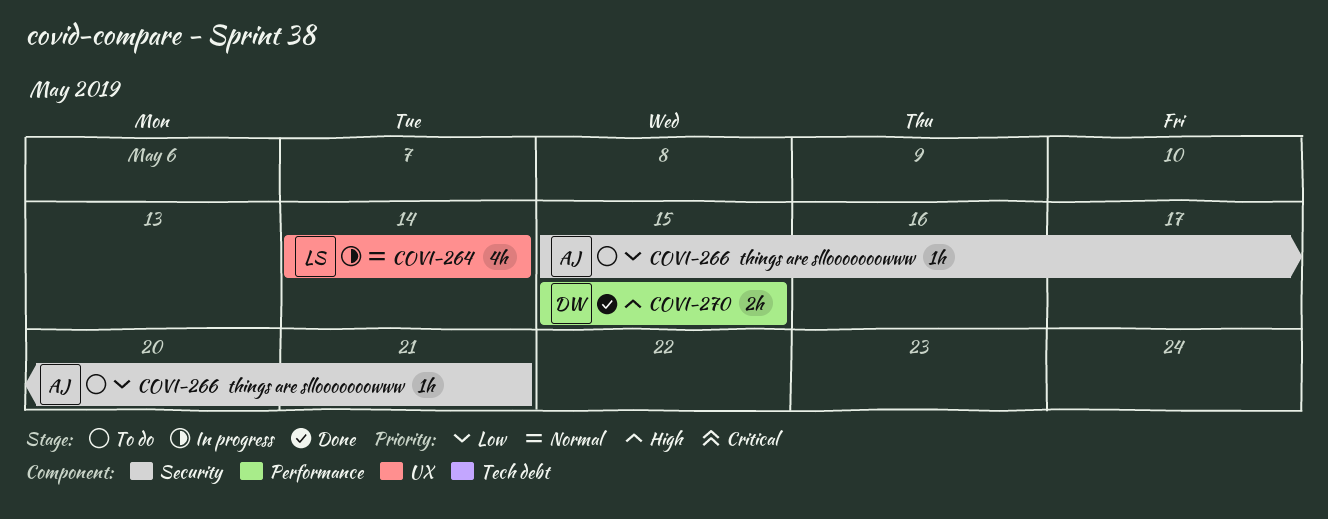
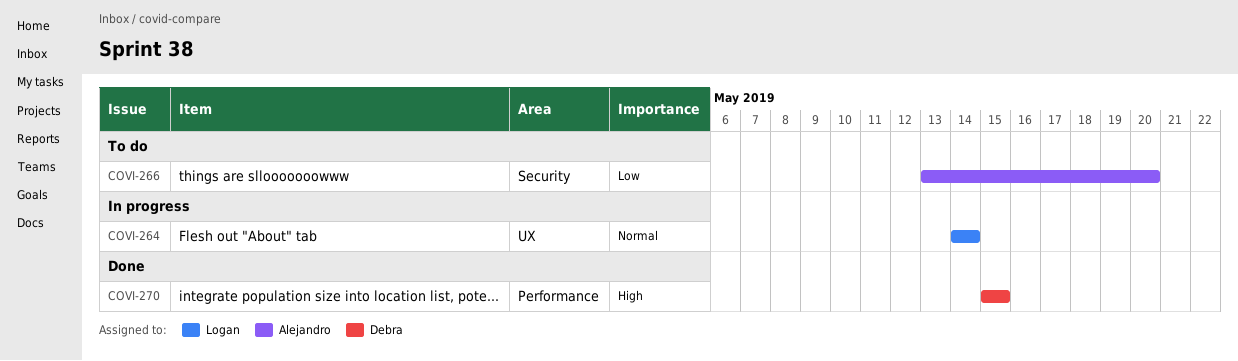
COVI-266, start: May 15 -> May 13
COVI-266, due: May 21 -> May 20

